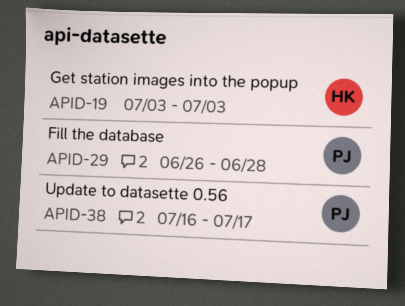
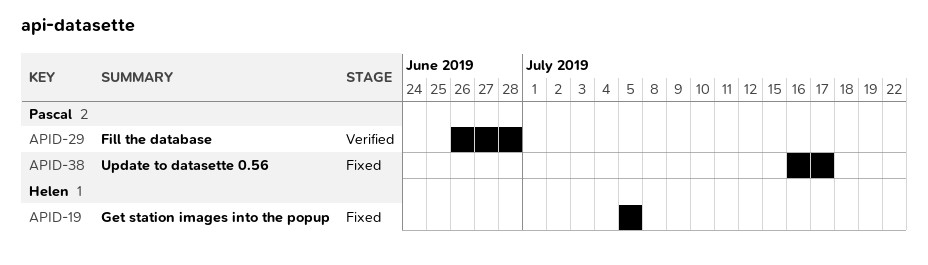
APID-19, start: Jul 3 -> Jul 5
APID-19, due: Jul 3 -> Jul 5

